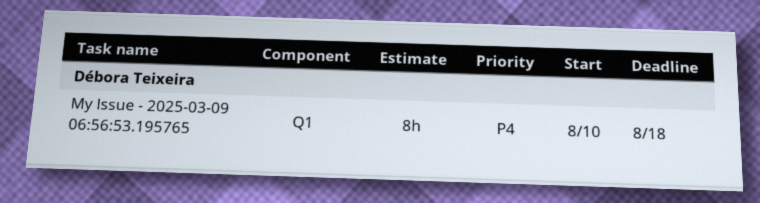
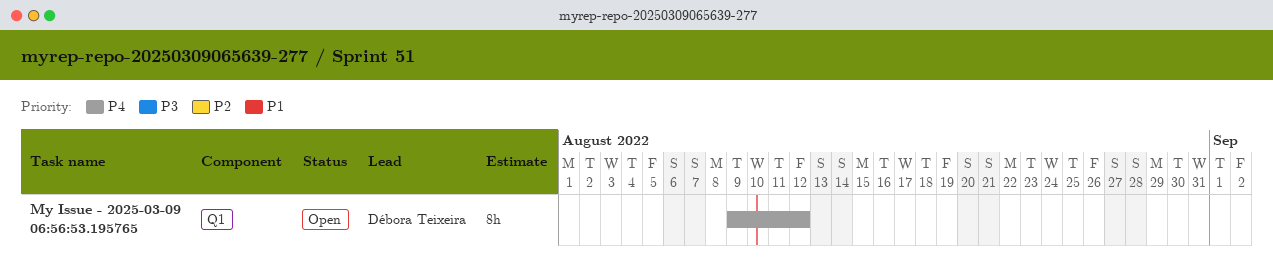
My Issue - 2025-03-09 06:56:53.195765, start: Aug 10 -> Aug 9
My Issue - 2025-03-09 06:56:53.195765, due: Aug 18 -> Aug 12

